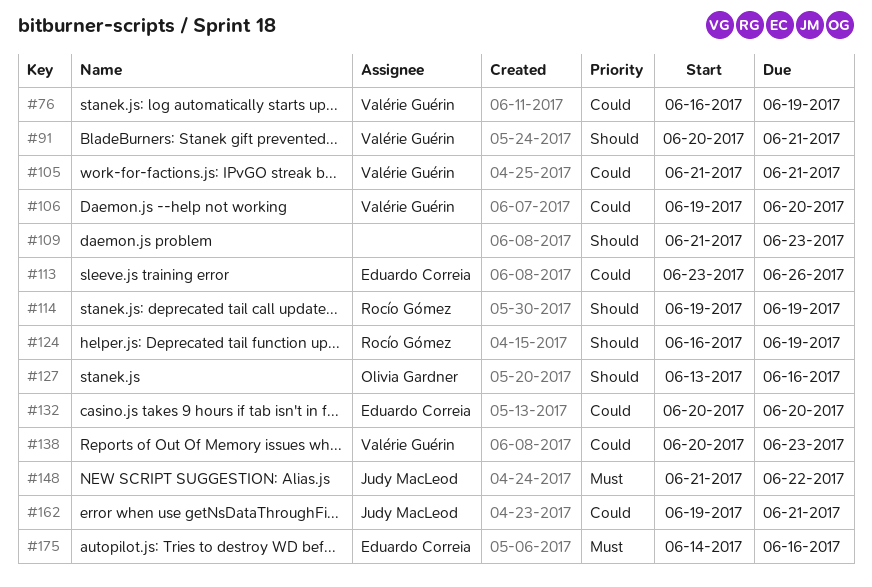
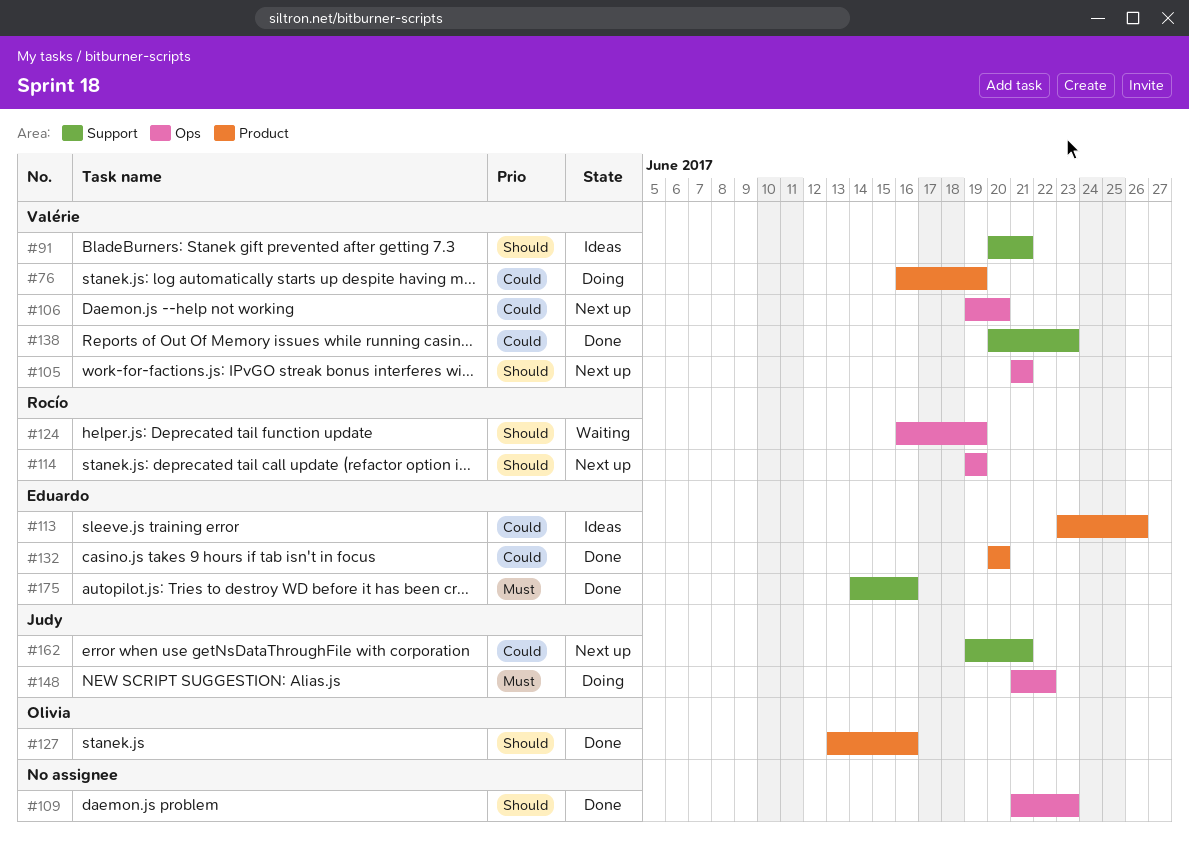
#105, priority: Could -> Should

